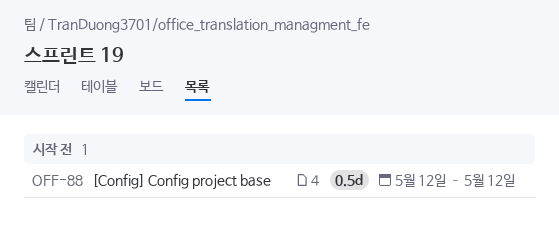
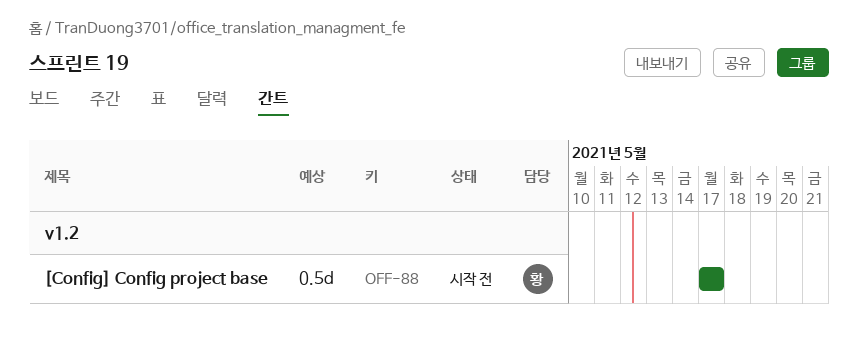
OFF-88, start: May 12 -> May 17
OFF-88, due: May 12 -> May 17

